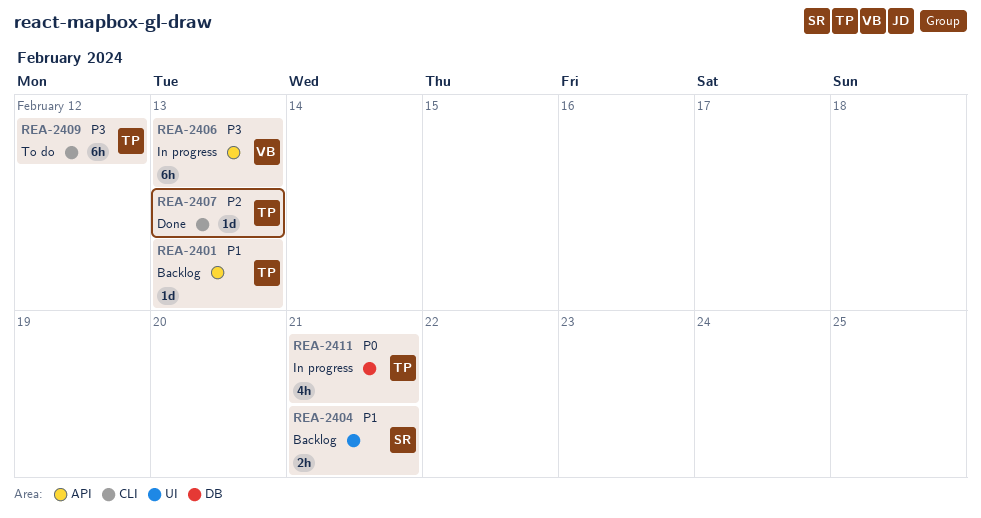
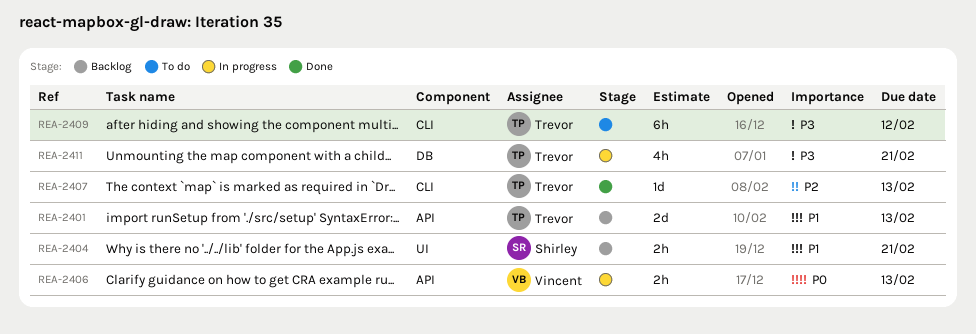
REA-2401, estimate: 1d -> 2d
REA-2406, priority: P3 -> P0
REA-2406, estimate: 6h -> 2h
REA-2411, priority: P0 -> P3

